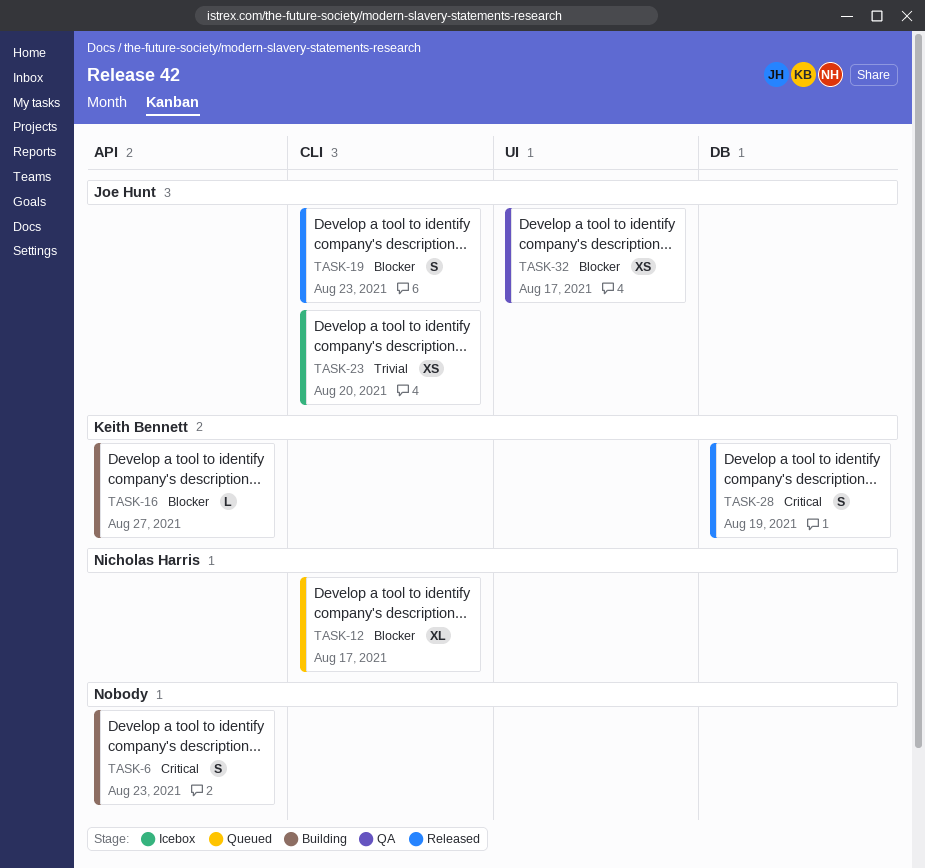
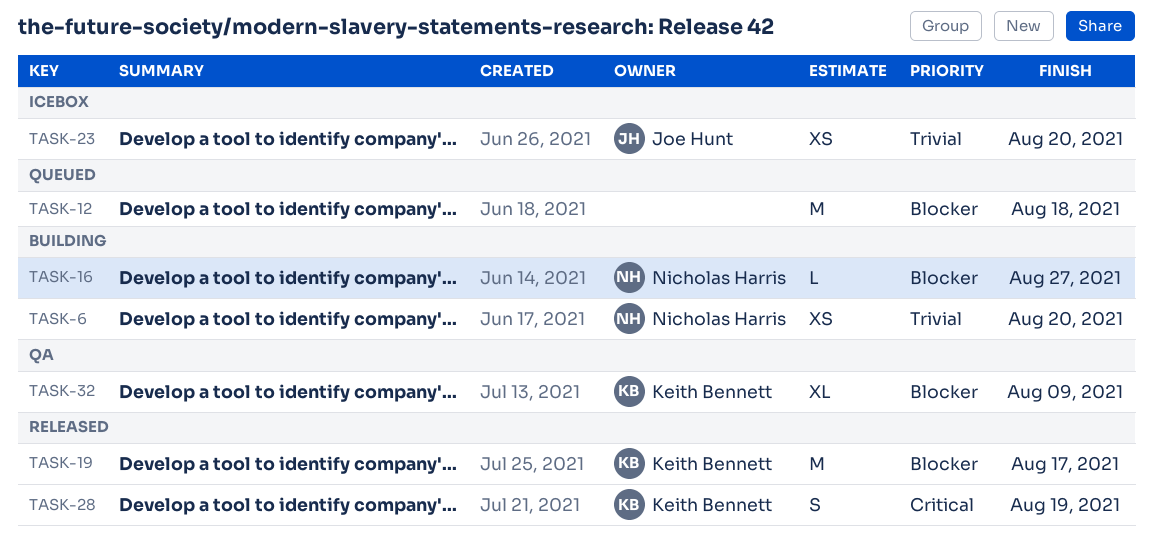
TASK-6, owner: none -> Nicholas Harris
TASK-6, priority: Critical -> Trivial
TASK-6, estimate: S -> XS
TASK-6, due: Aug 23 -> Aug 20
TASK-12, owner: Nicholas Harris -> none
TASK-12, estimate: XL -> M
TASK-12, due: Aug 17 -> Aug 18
TASK-16, owner: Keith Bennett -> Nicholas Harris
TASK-19, owner: Joe Hunt -> Keith Bennett
TASK-19, estimate: S -> M
TASK-19, due: Aug 23 -> Aug 17
TASK-32, owner: Joe Hunt -> Keith Bennett
TASK-32, estimate: XS -> XL
TASK-32, due: Aug 17 -> Aug 9

